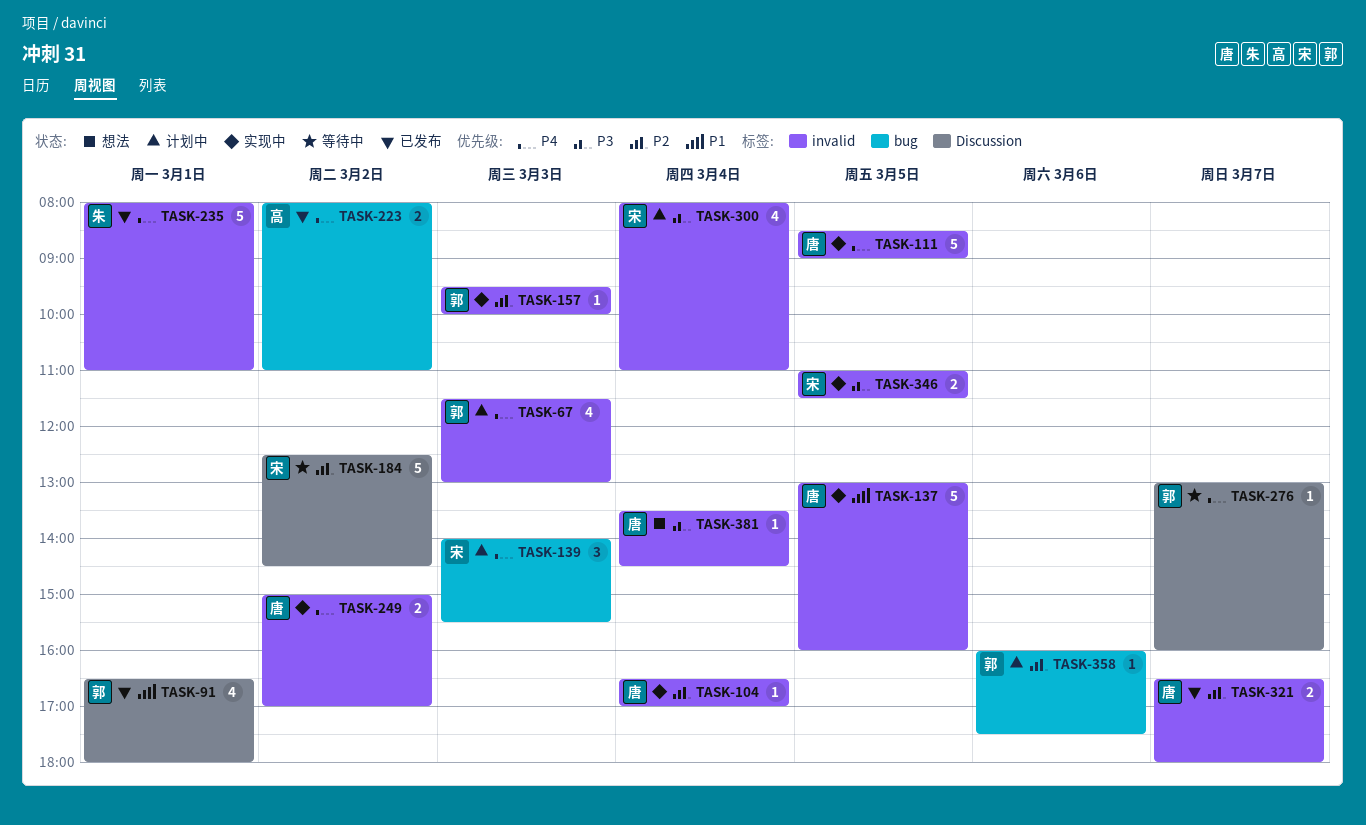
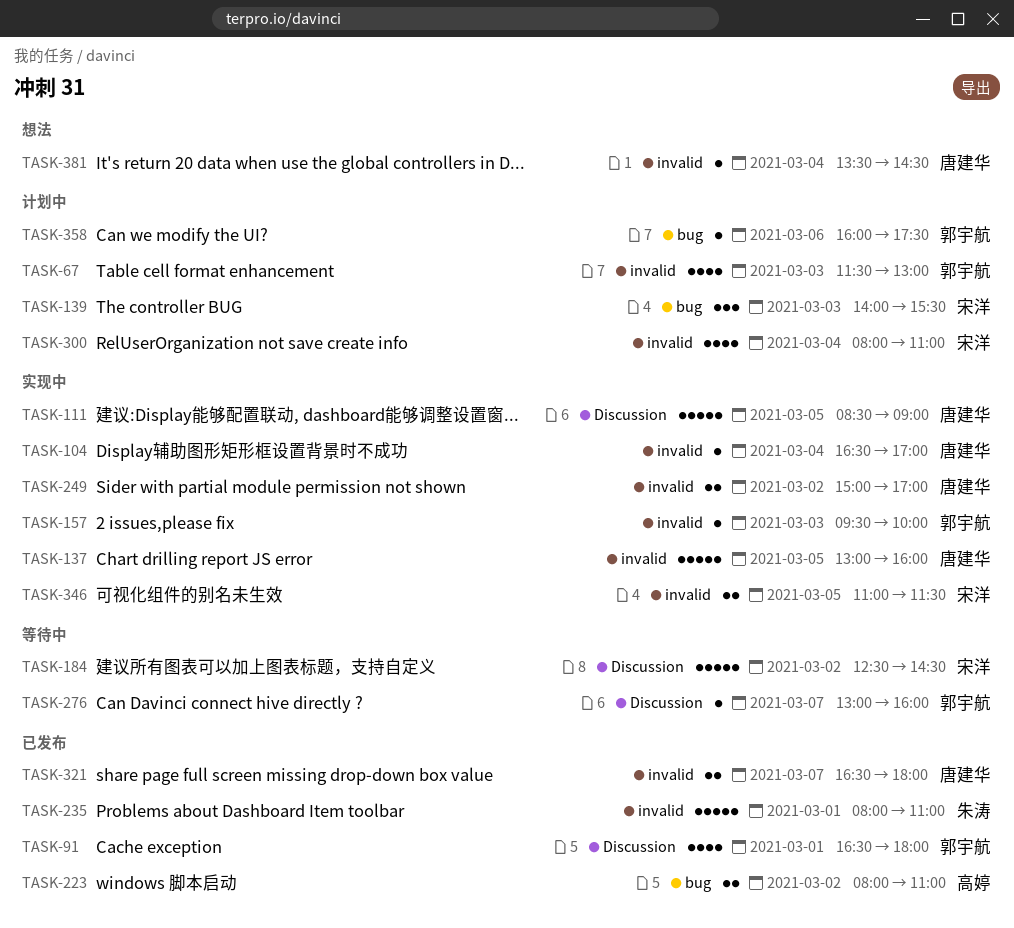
TASK-111, label: invalid -> Discussion

